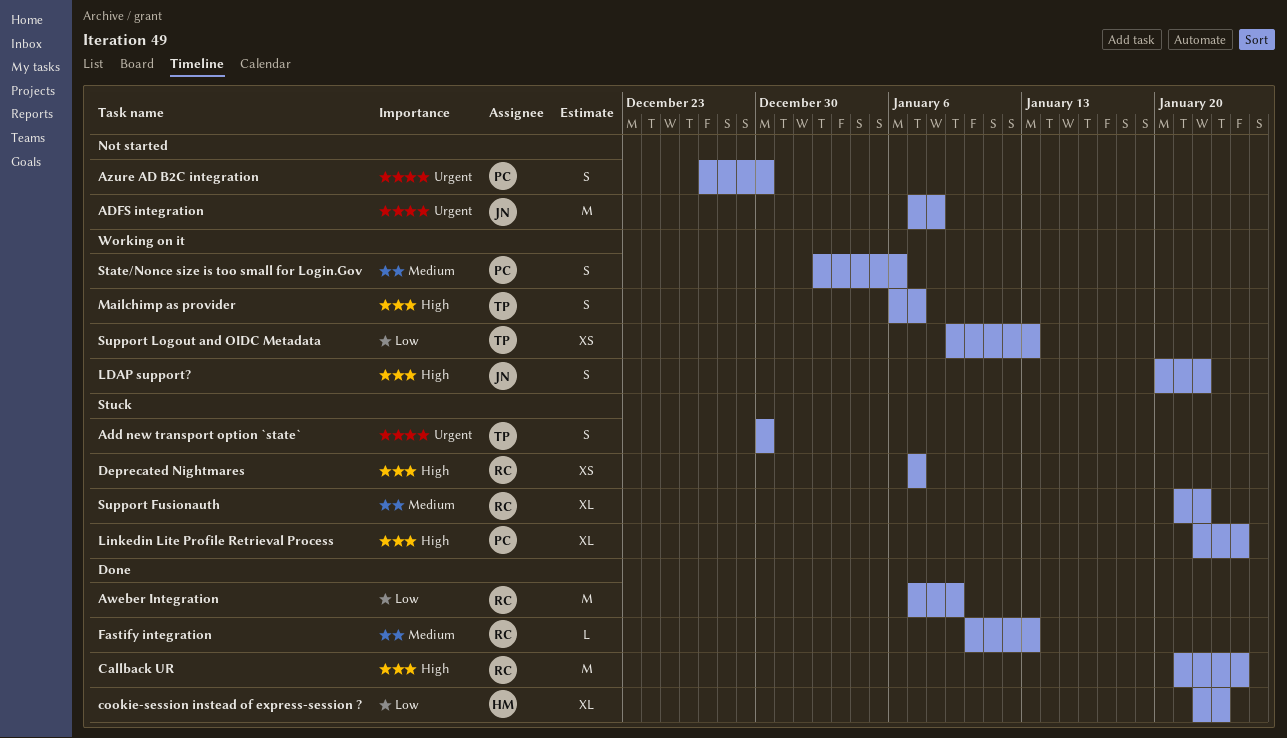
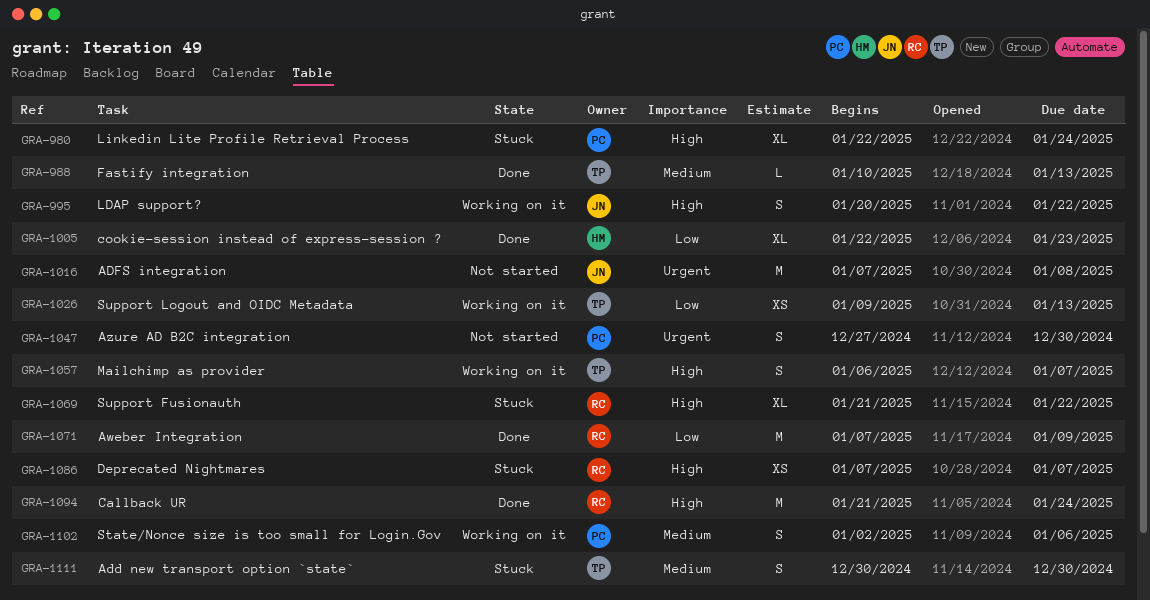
Add new transport option `state`, priority: Urgent -> Medium
Fastify integration, owner: RC -> TP
Support Fusionauth, priority: Medium -> High

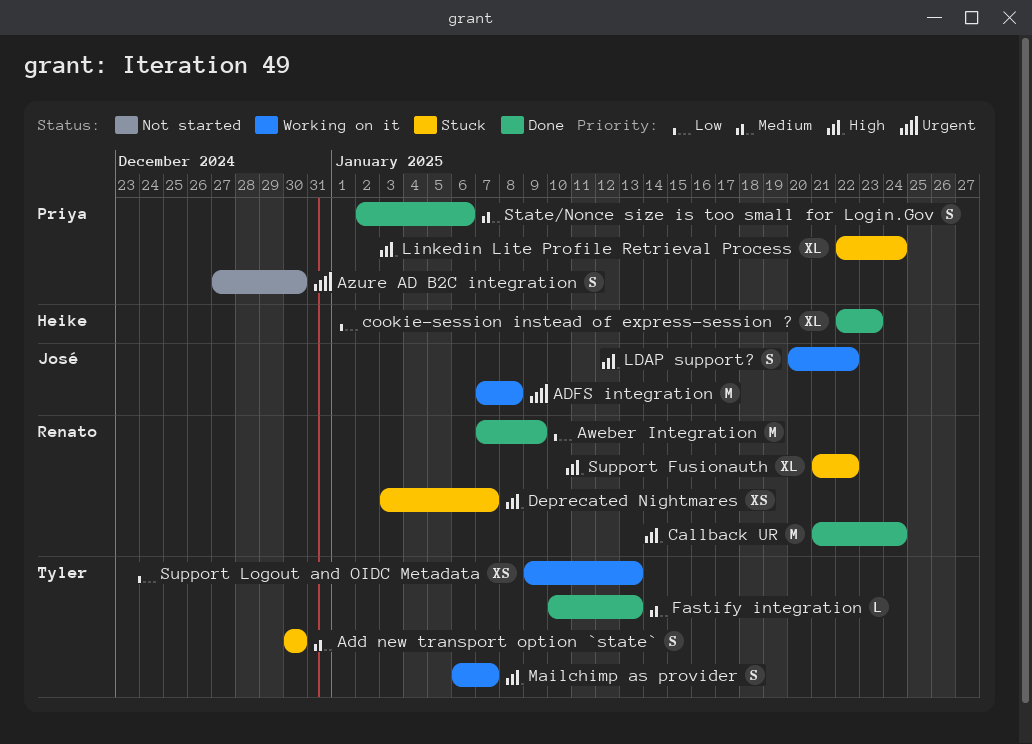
ADFS integration, status: Not started -> Working on it
Deprecated Nightmares, start: Jan 7 -> Jan 3
State/Nonce size is too small for Login.Gov, status: Working on it -> Done

